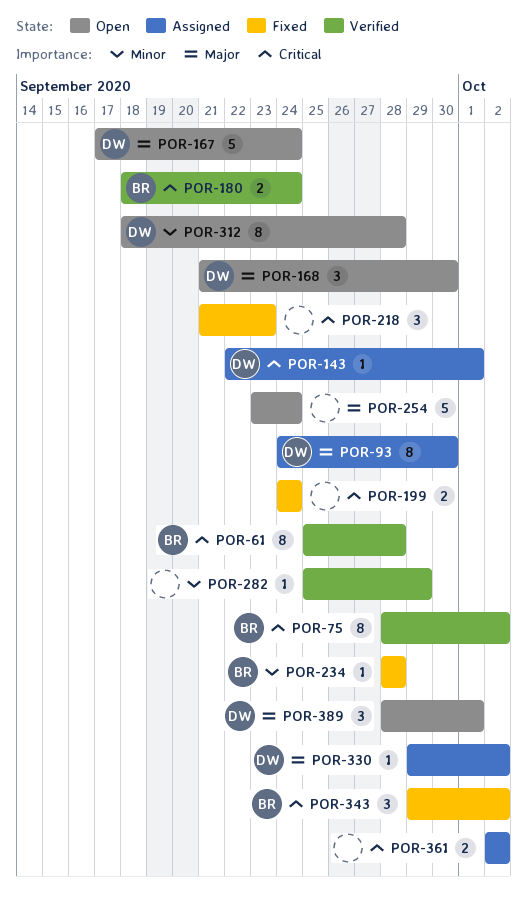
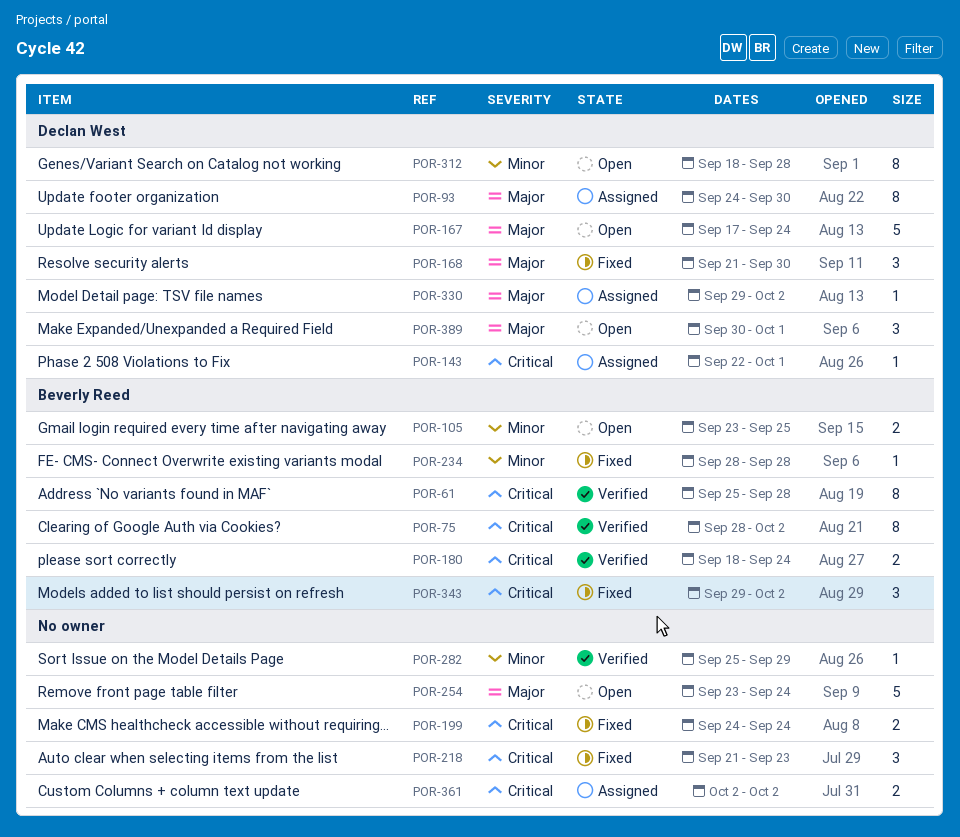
POR-105: none -> present
POR-168, status: Open -> Fixed
POR-389, start: Sep 28 -> Sep 30

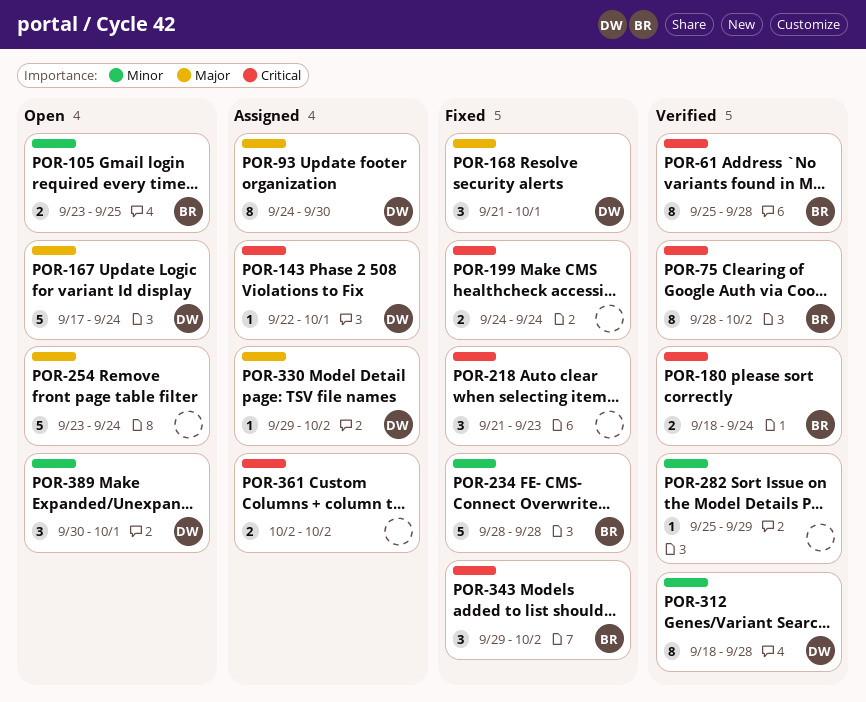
POR-168, due: Sep 30 -> Oct 1
POR-234, estimate: 1 -> 5
POR-312, status: Open -> Verified
POR-389, priority: Major -> Minor

